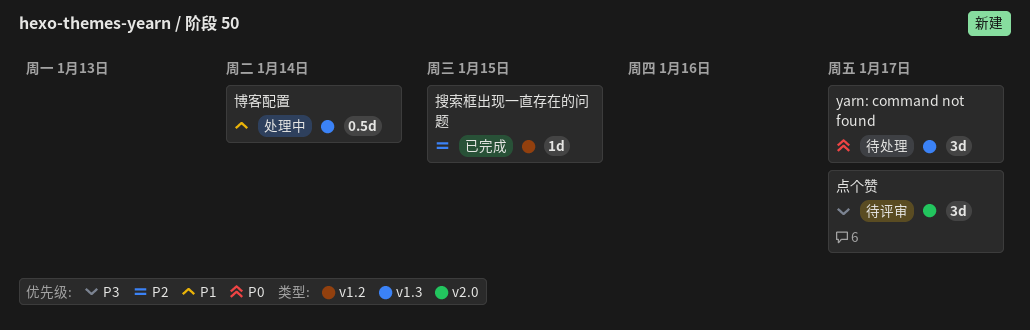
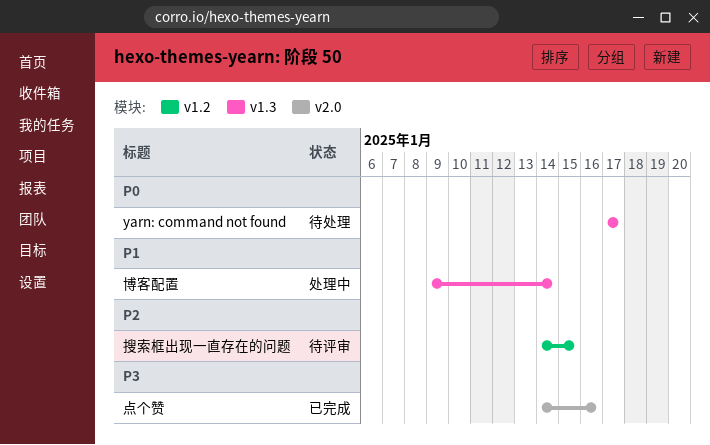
搜索框出现一直存在的问题, status: 已完成 -> 待评审
点个赞, status: 待评审 -> 已完成
点个赞, due: Jan 17 -> Jan 16

